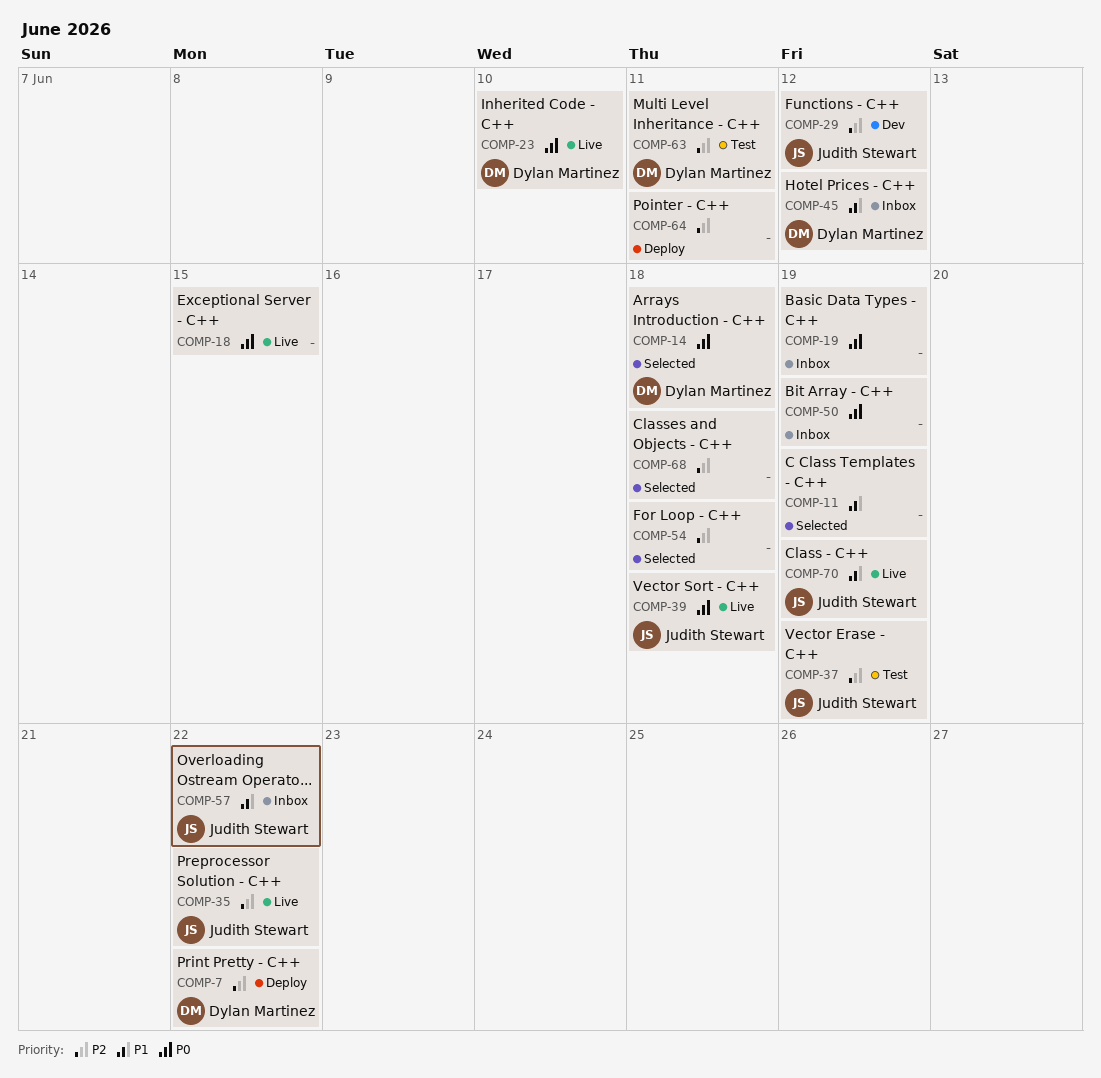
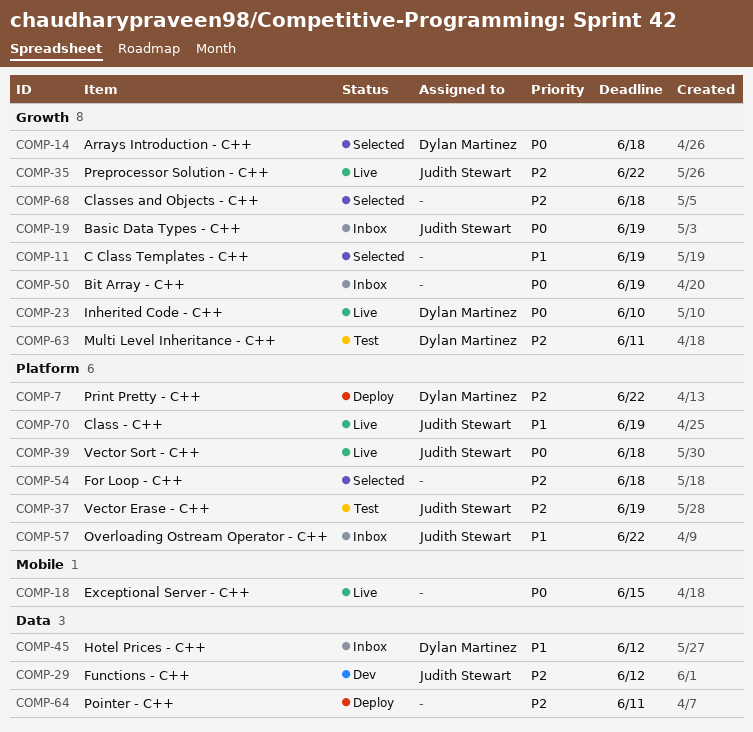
COMP-19, owner: none -> Judith Stewart

